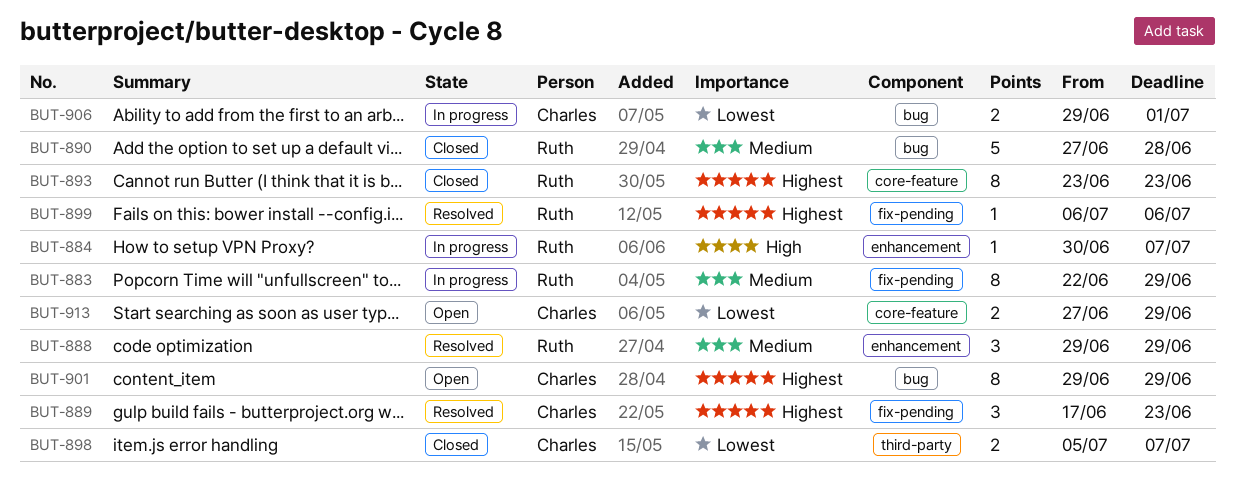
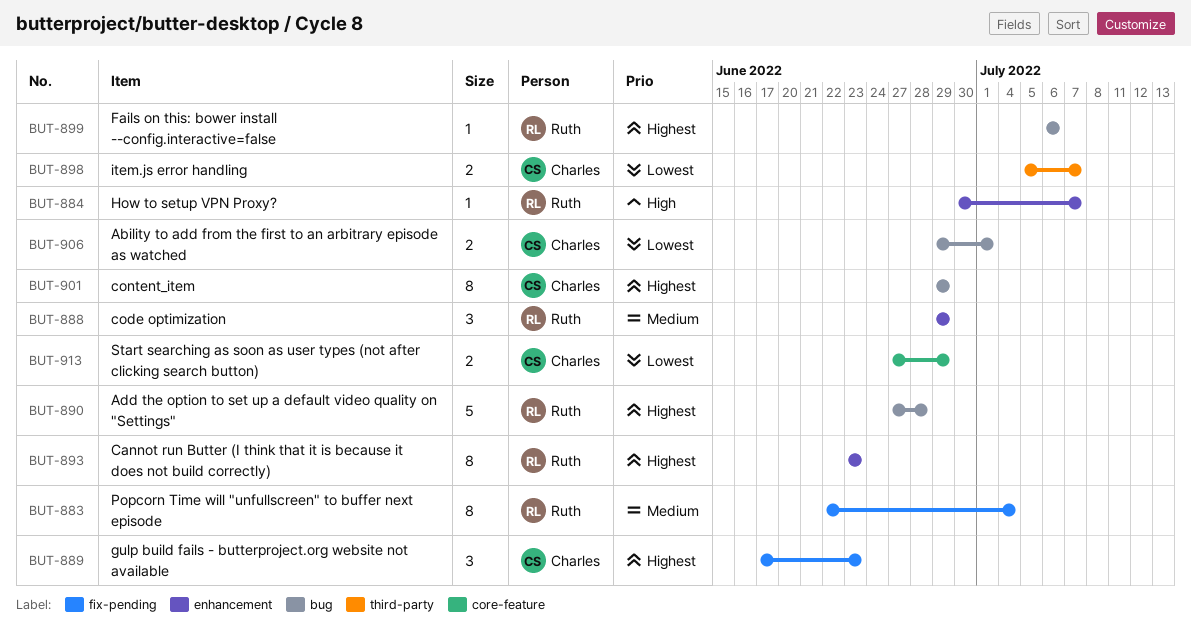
BUT-883, due: Jun 29 -> Jul 4
BUT-890, priority: Medium -> Highest
BUT-893, label: core-feature -> enhancement
BUT-899, label: fix-pending -> bug

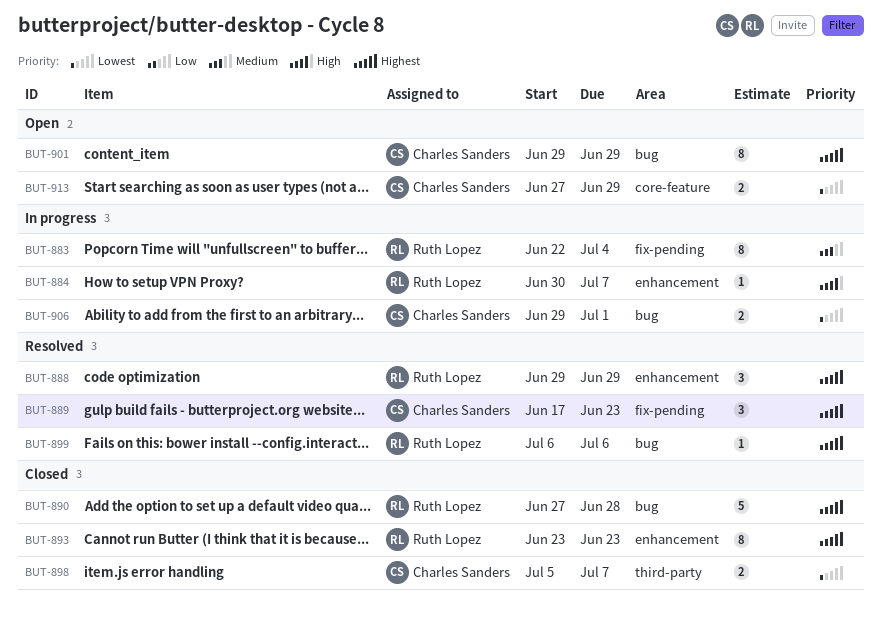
BUT-888, priority: Medium -> Highest

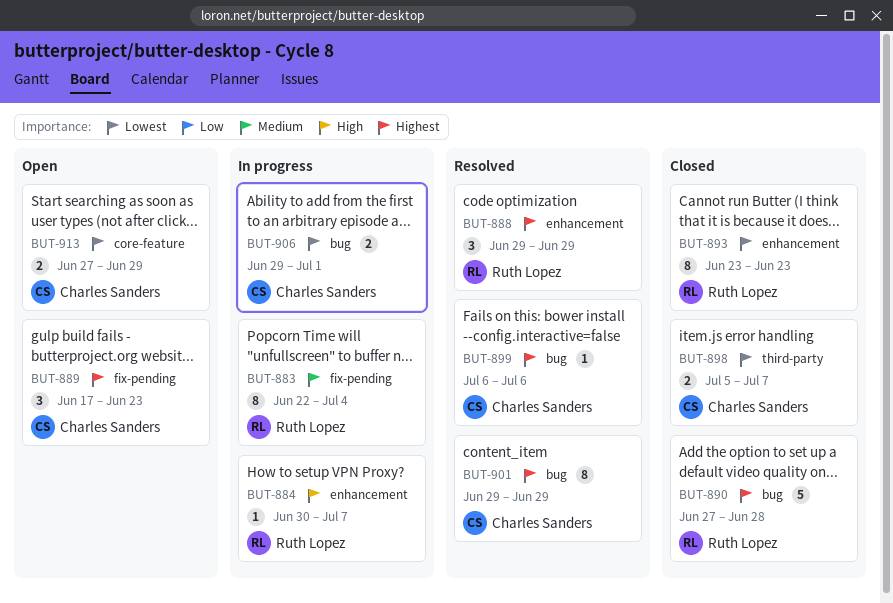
BUT-889, status: Resolved -> Open
BUT-893, priority: Highest -> Lowest
BUT-899, owner: Ruth Lopez -> Charles Sanders
BUT-901, status: Open -> Resolved

